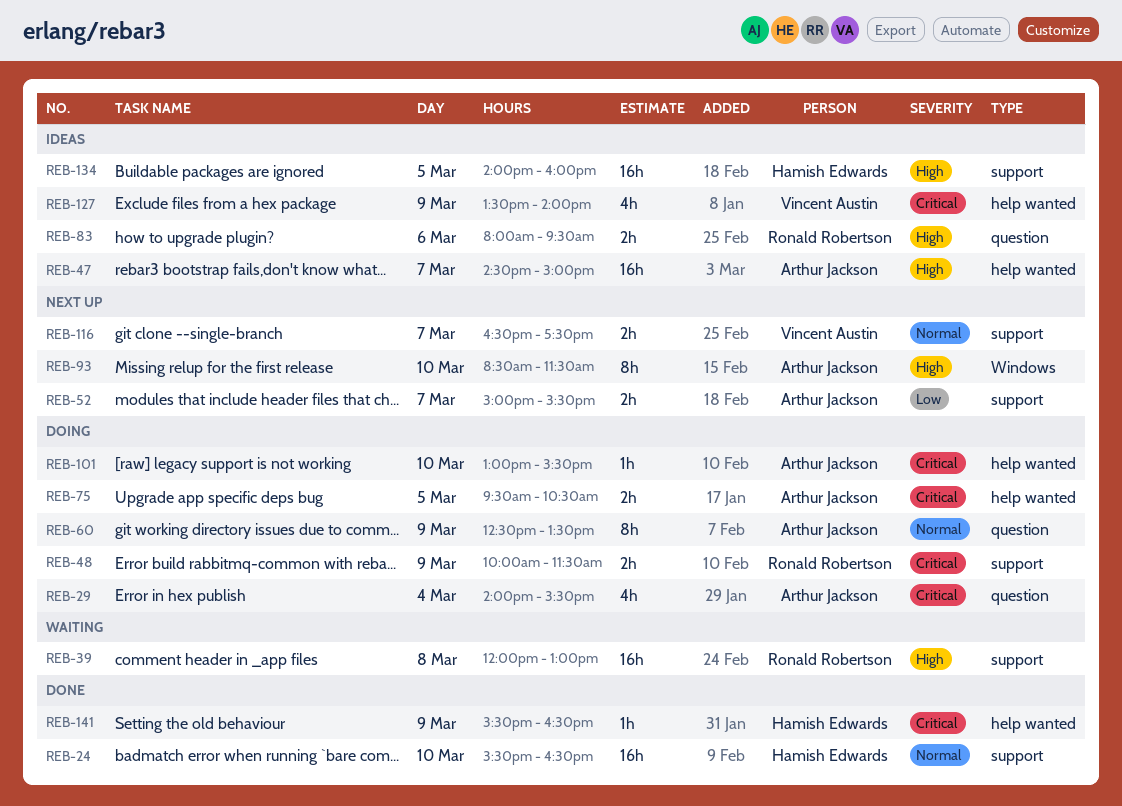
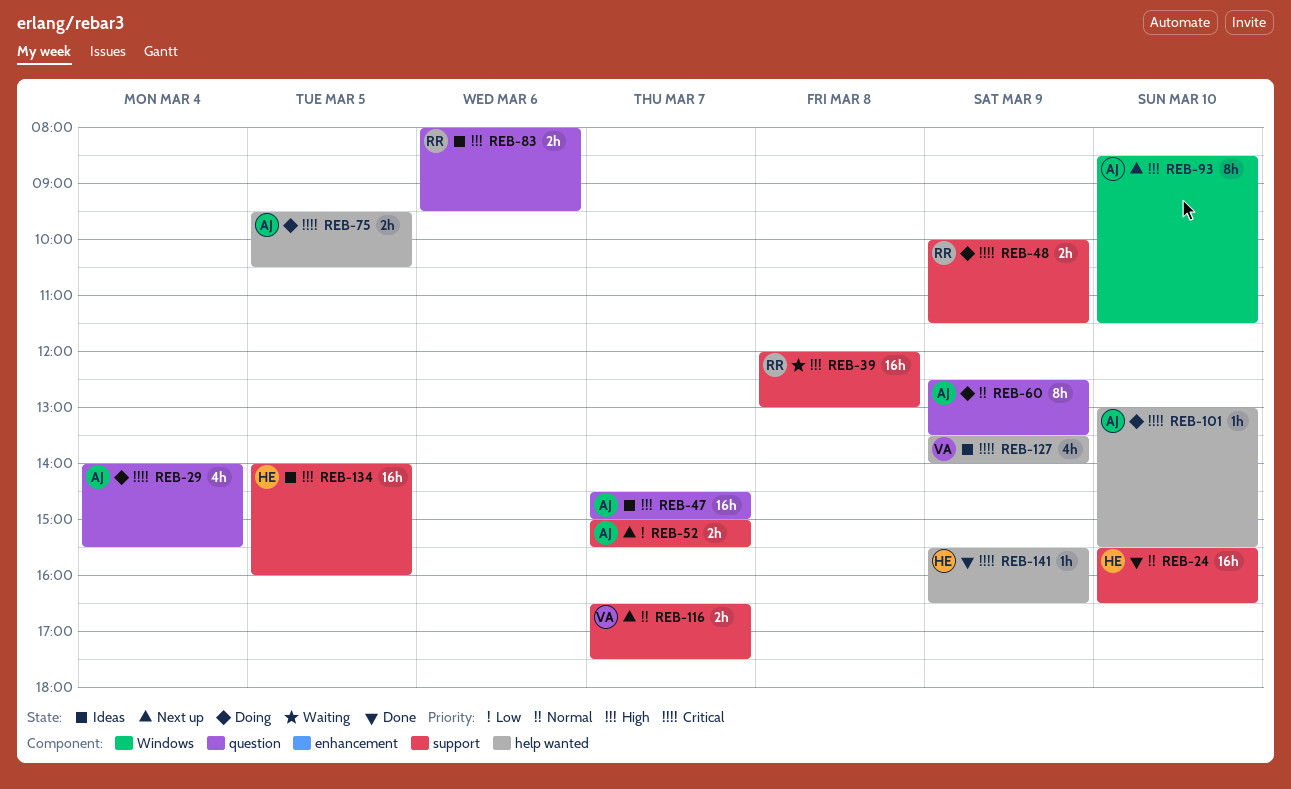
REB-47, label: help wanted -> question

